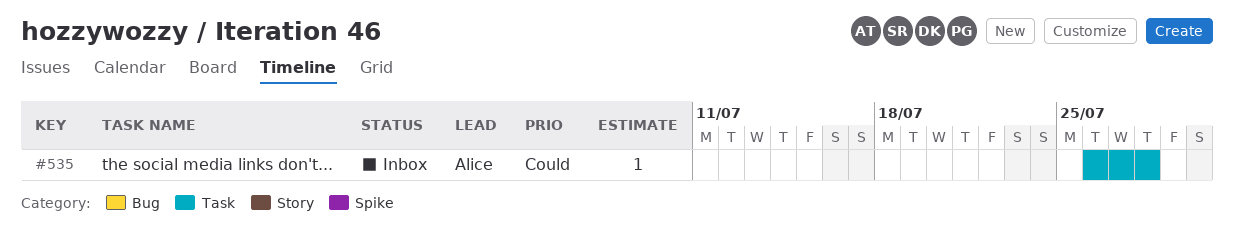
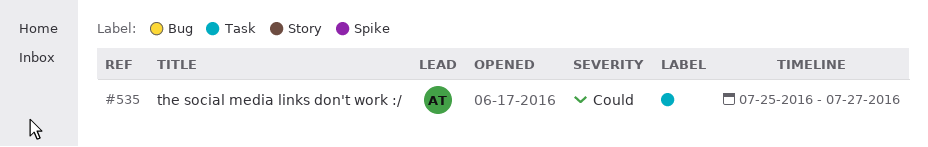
#535, start: Jul 26 -> Jul 25
#535, due: Jul 28 -> Jul 27

